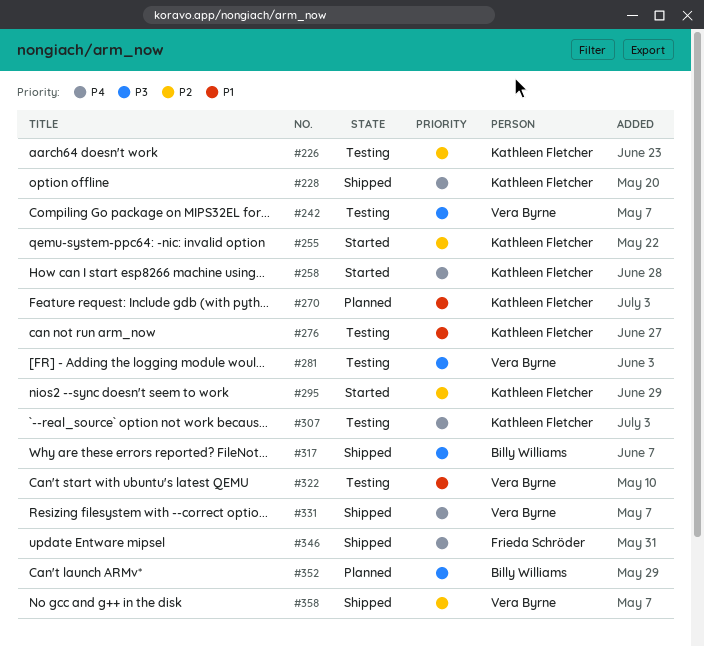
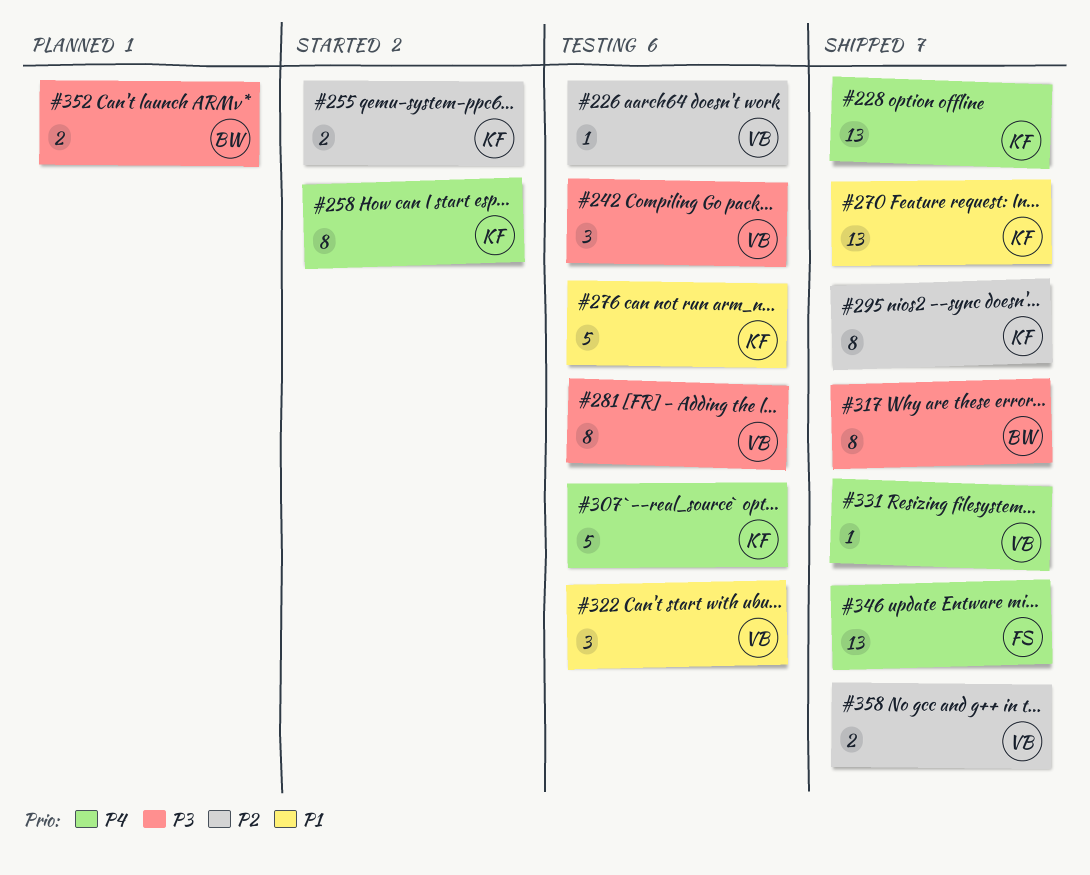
#226, owner: Kathleen Fletcher -> Vera Byrne
#270, status: Planned -> Shipped
#295, status: Started -> Shipped

